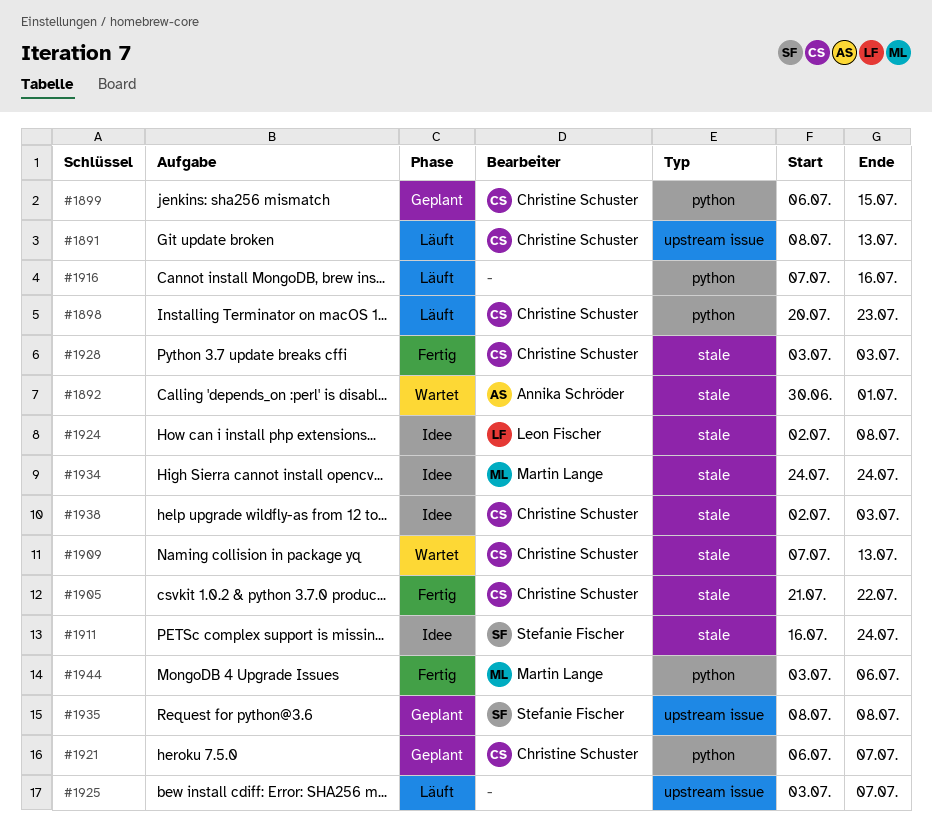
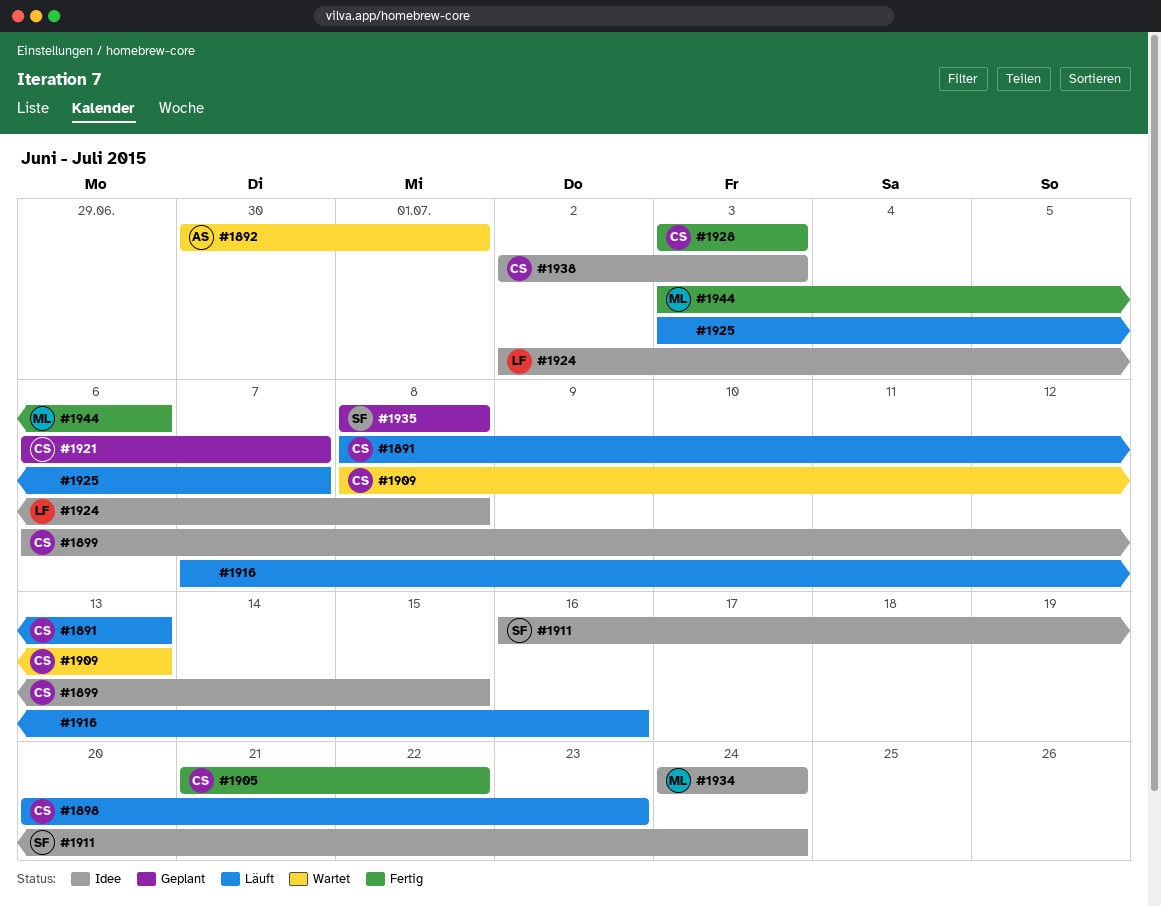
#1899, status: Geplant -> Idee
#1909, start: Jul 7 -> Jul 8

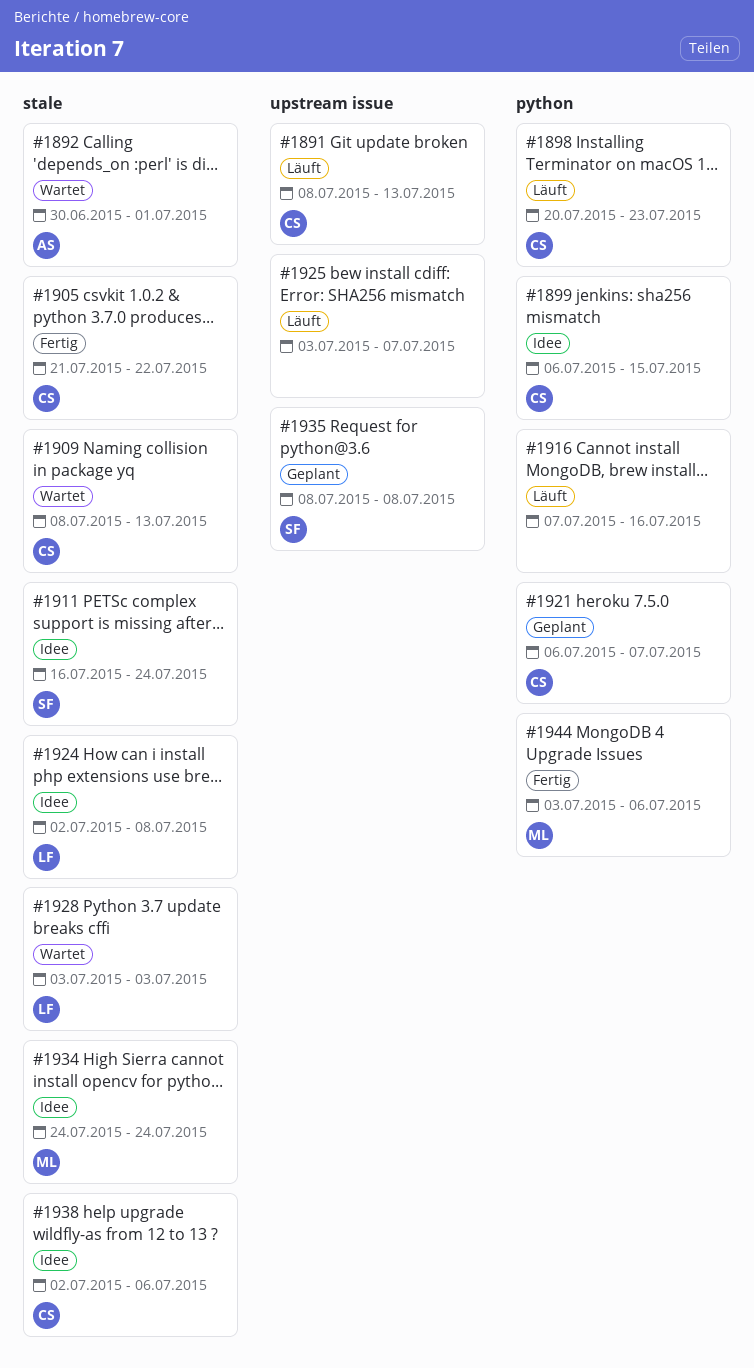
#1928, status: Fertig -> Wartet
#1928, owner: CS -> LF
#1938, due: Jul 3 -> Jul 6

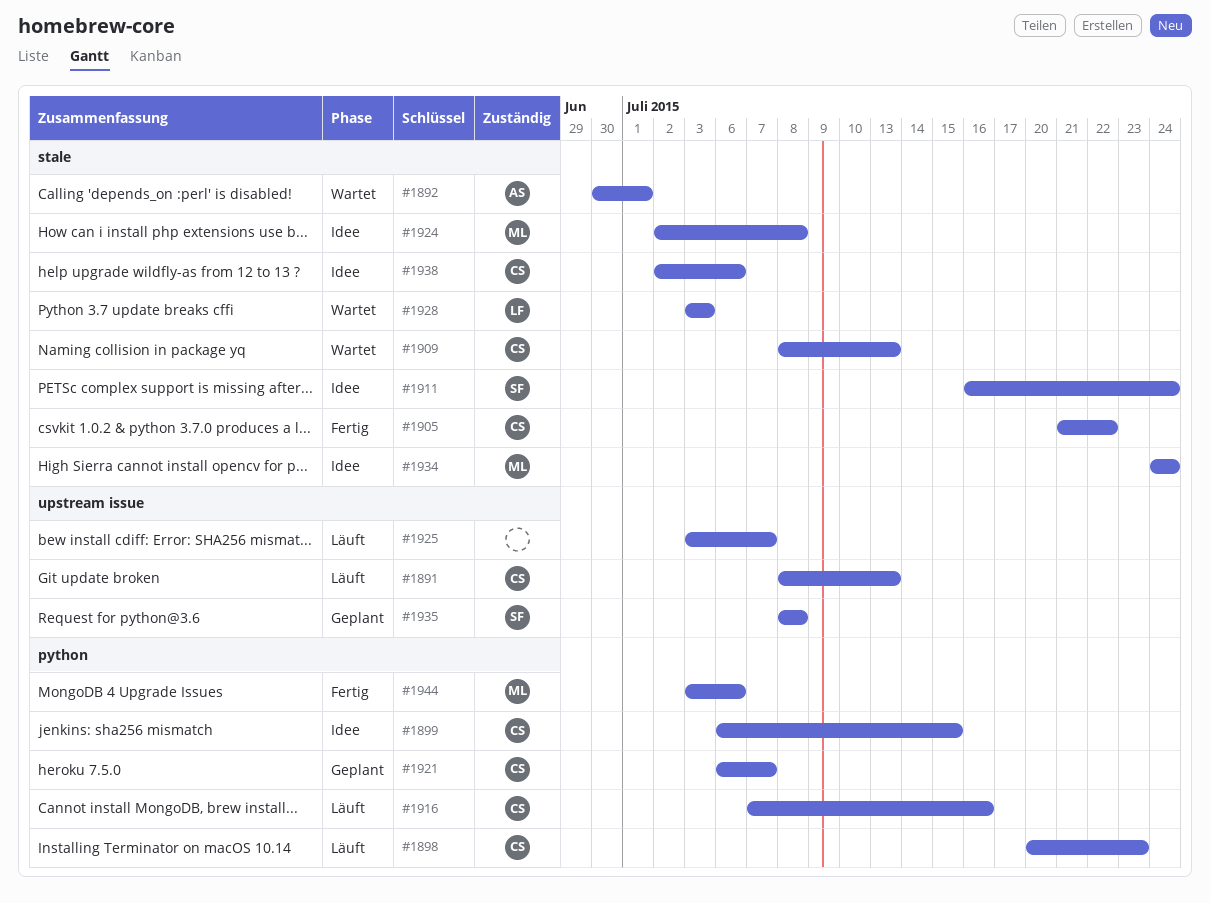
#1916, owner: none -> CS
#1924, owner: LF -> ML

